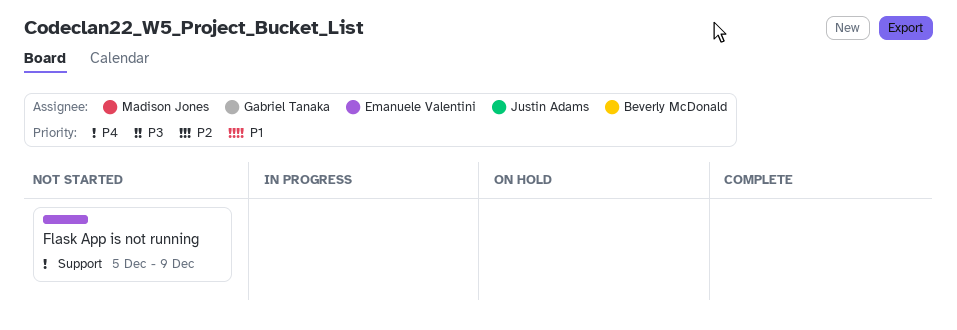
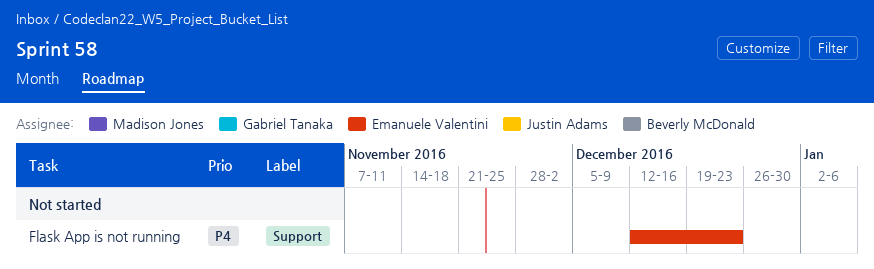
Flask App is not running, start: Dec 5 -> Dec 12
Flask App is not running, due: Dec 9 -> Dec 23

